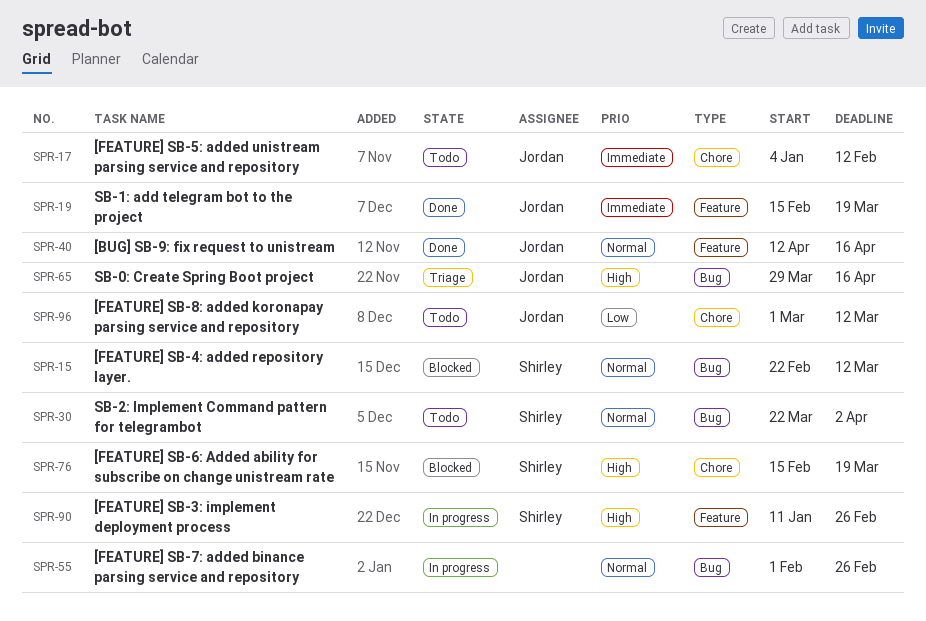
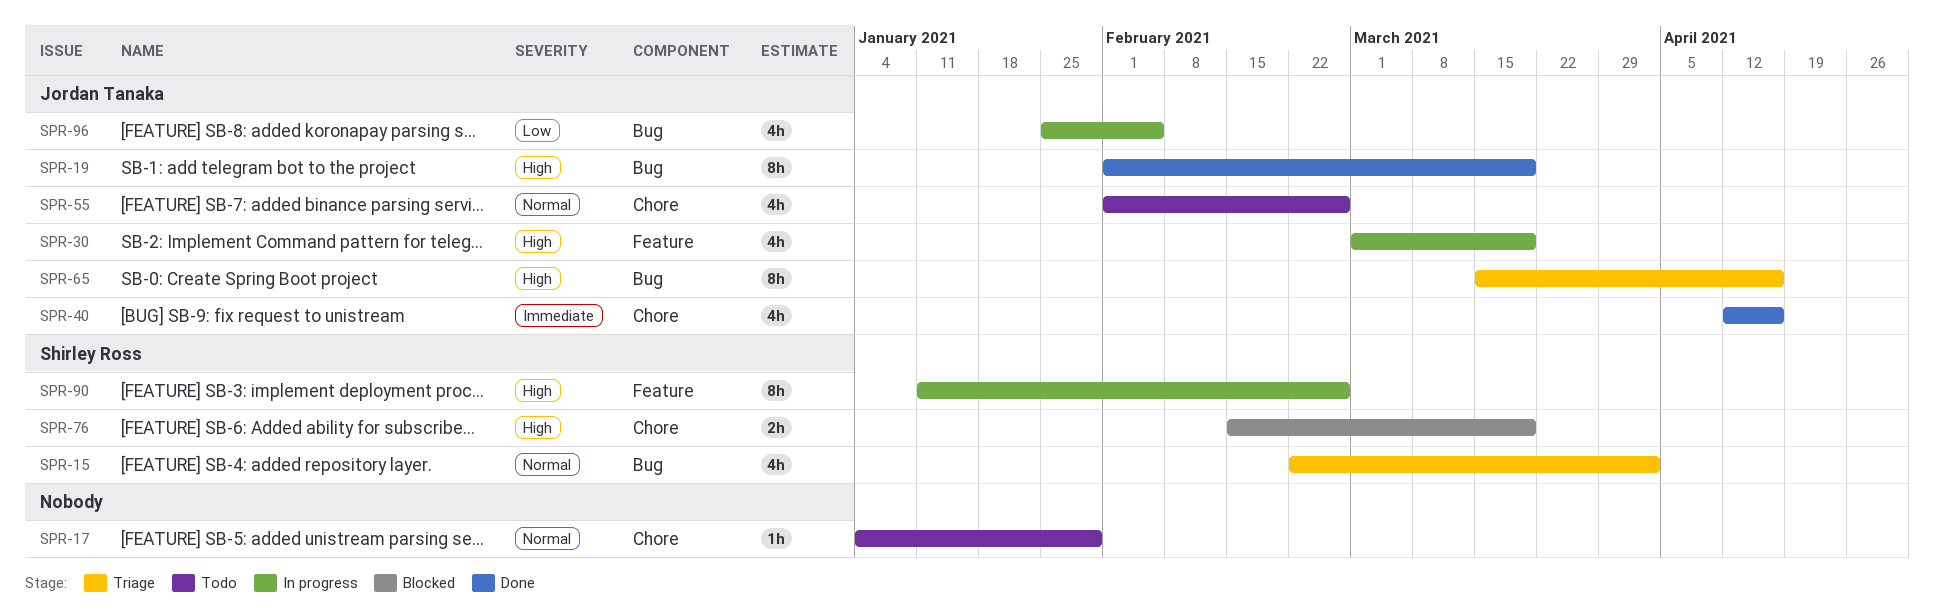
SPR-15, status: Blocked -> Triage
SPR-15, due: Mar 12 -> Apr 2
SPR-17, owner: Jordan Tanaka -> none
SPR-17, priority: Immediate -> Normal
SPR-17, due: Feb 12 -> Jan 29
SPR-19, priority: Immediate -> High
SPR-19, label: Feature -> Bug
SPR-19, start: Feb 15 -> Feb 1
SPR-30, status: Todo -> In progress
SPR-30, owner: Shirley Ross -> Jordan Tanaka
SPR-30, priority: Normal -> High
SPR-30, label: Bug -> Feature
SPR-30, start: Mar 22 -> Mar 1
SPR-30, due: Apr 2 -> Mar 19
SPR-40, priority: Normal -> Immediate
SPR-40, label: Feature -> Chore
SPR-55, status: In progress -> Todo
SPR-55, owner: none -> Jordan Tanaka
SPR-55, label: Bug -> Chore
SPR-65, start: Mar 29 -> Mar 15
SPR-96, status: Todo -> In progress
SPR-96, label: Chore -> Bug
SPR-96, start: Mar 1 -> Jan 25
SPR-96, due: Mar 12 -> Feb 5

